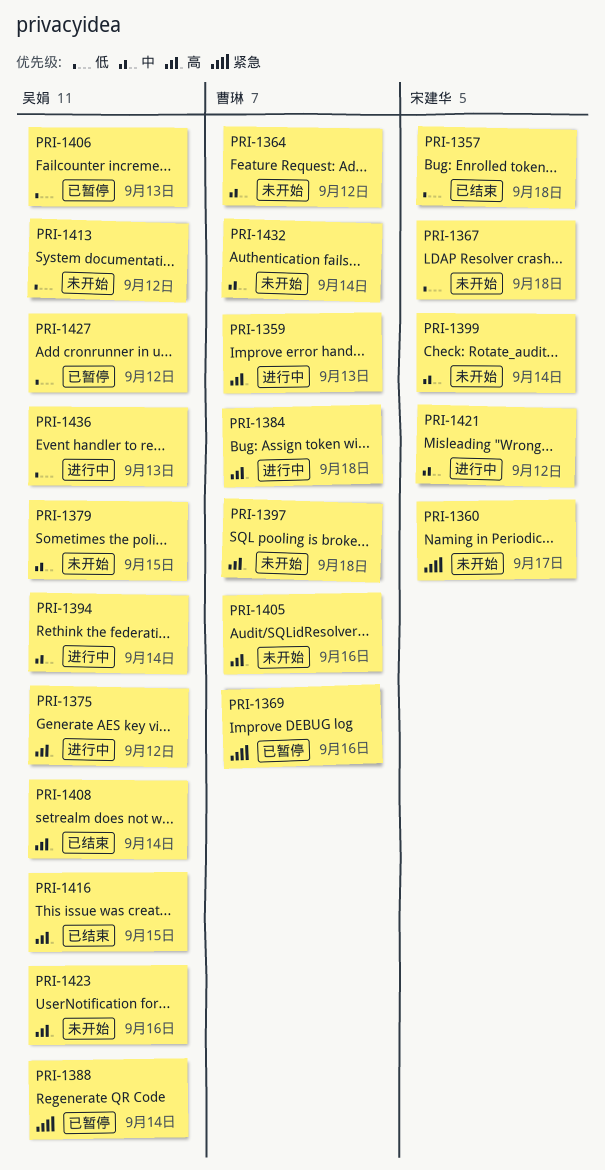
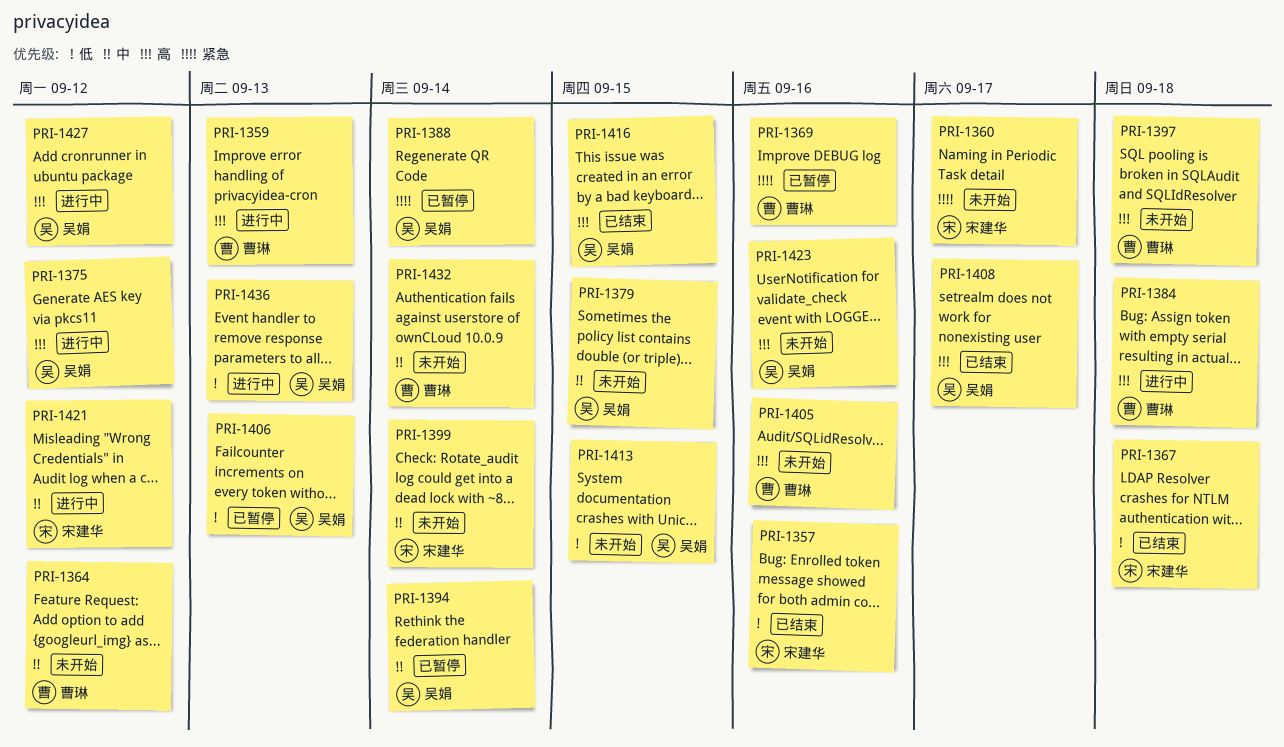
PRI-1357, due: Sep 18 -> Sep 16
PRI-1367, status: 未开始 -> 已结束
PRI-1394, status: 进行中 -> 已暂停
PRI-1408, due: Sep 14 -> Sep 17
PRI-1413, due: Sep 12 -> Sep 15
PRI-1427, status: 已暂停 -> 进行中
PRI-1427, priority: 低 -> 高

